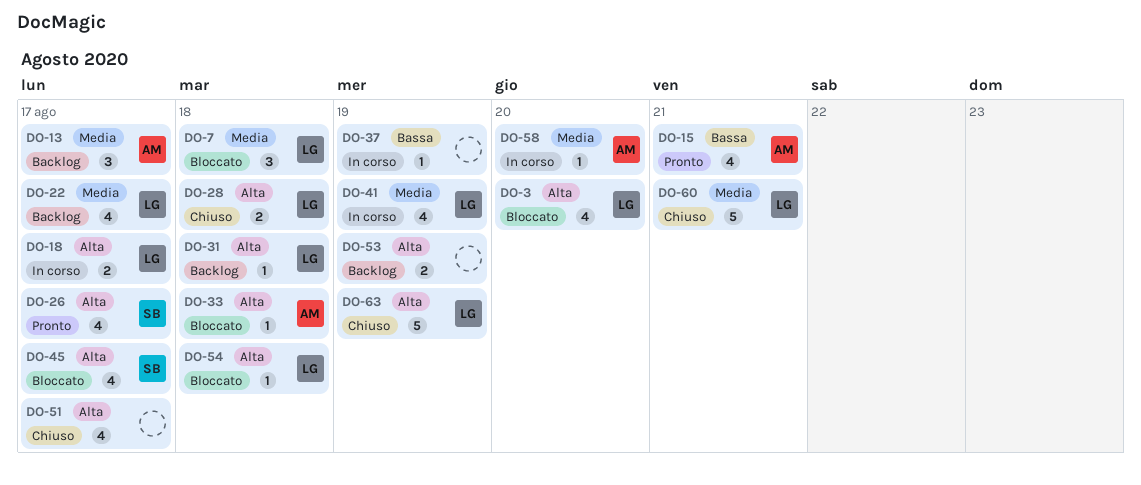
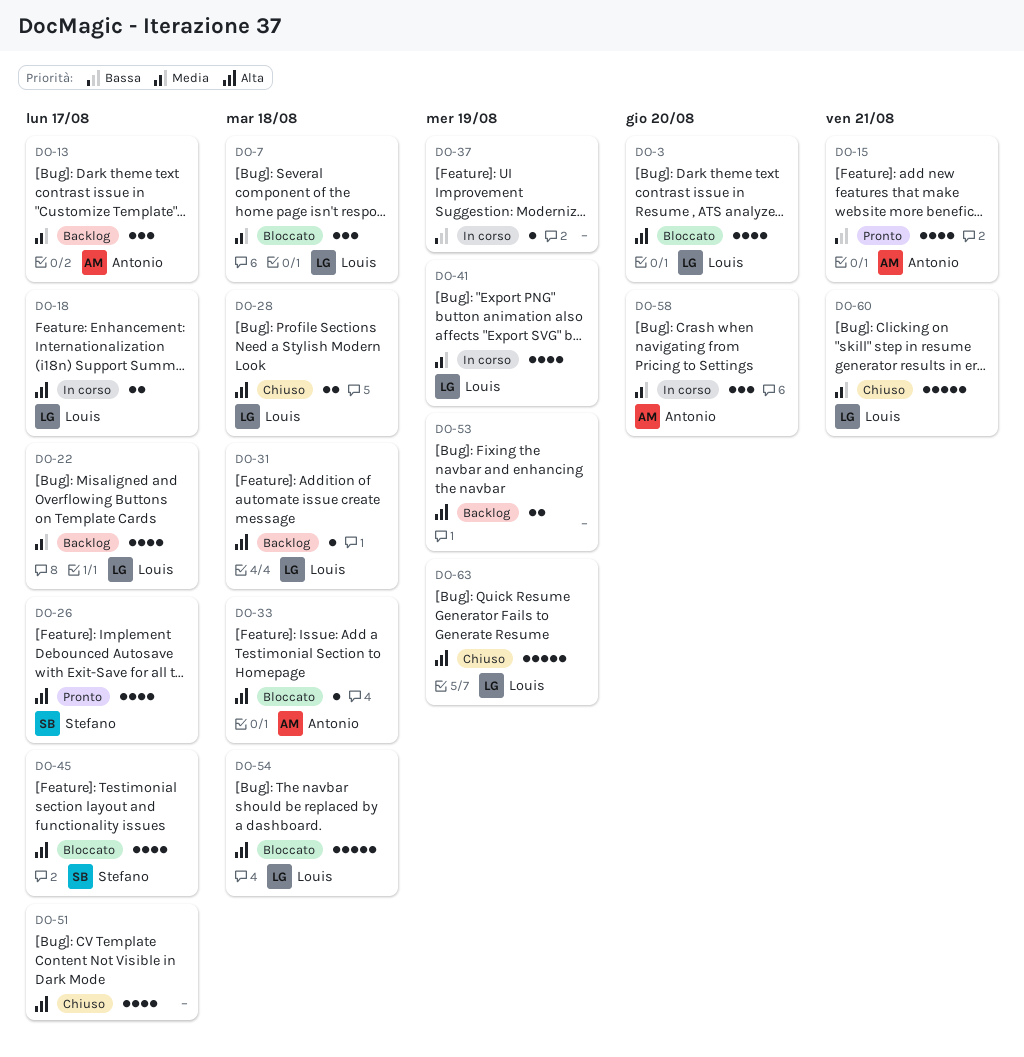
DO-54, estimate: 1 -> 5
DO-58, estimate: 1 -> 3

